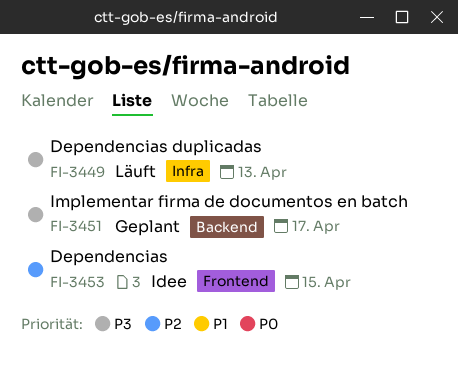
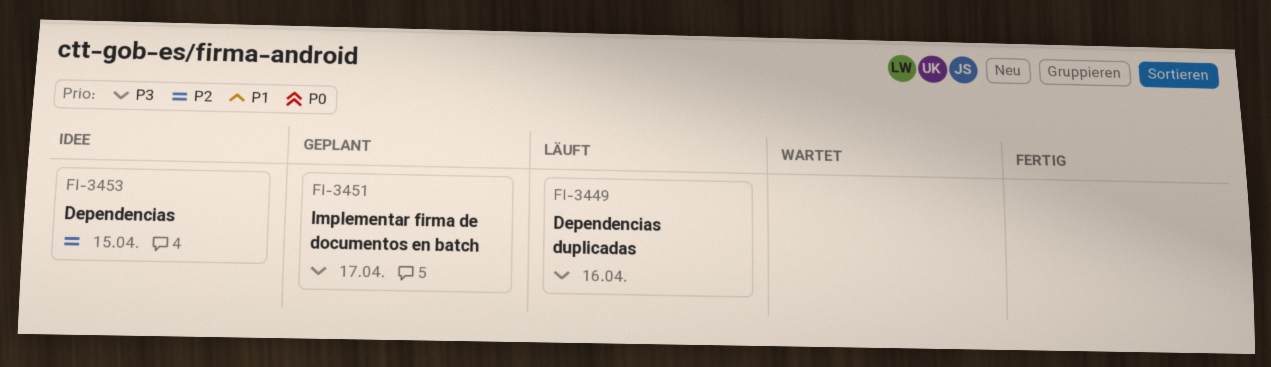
FI-3449, due: Apr 13 -> Apr 16

